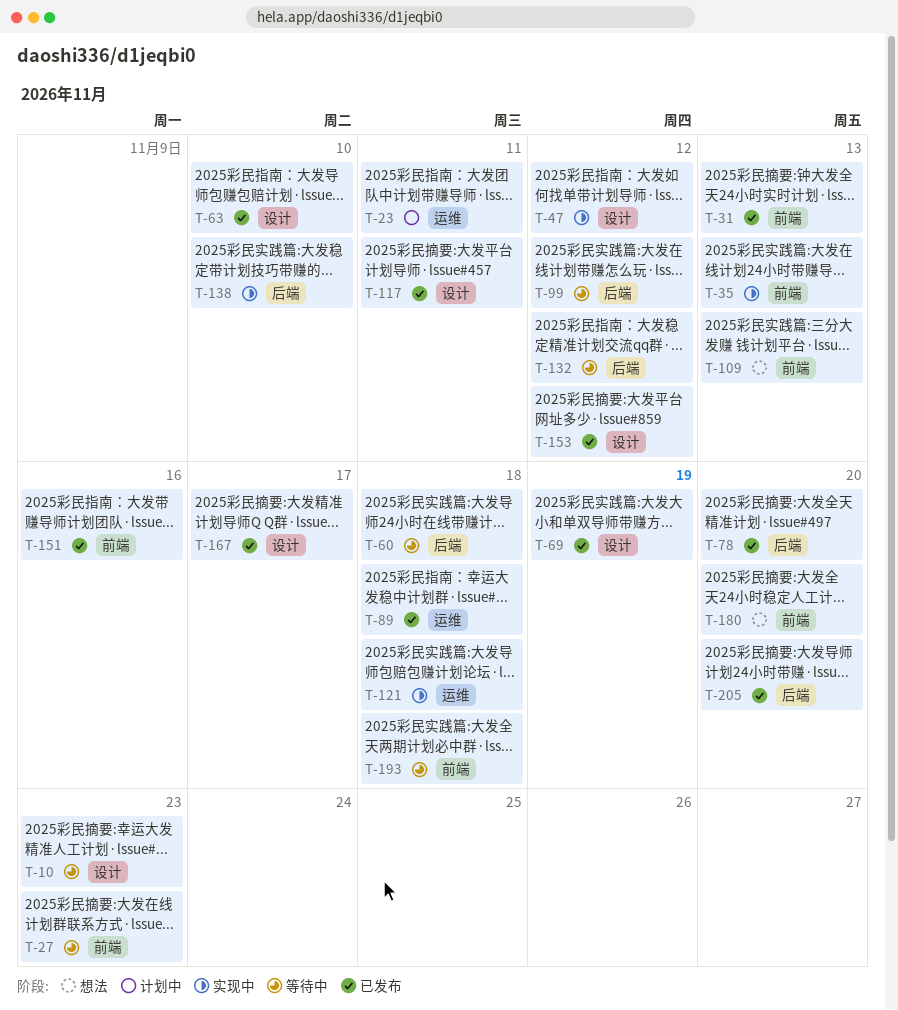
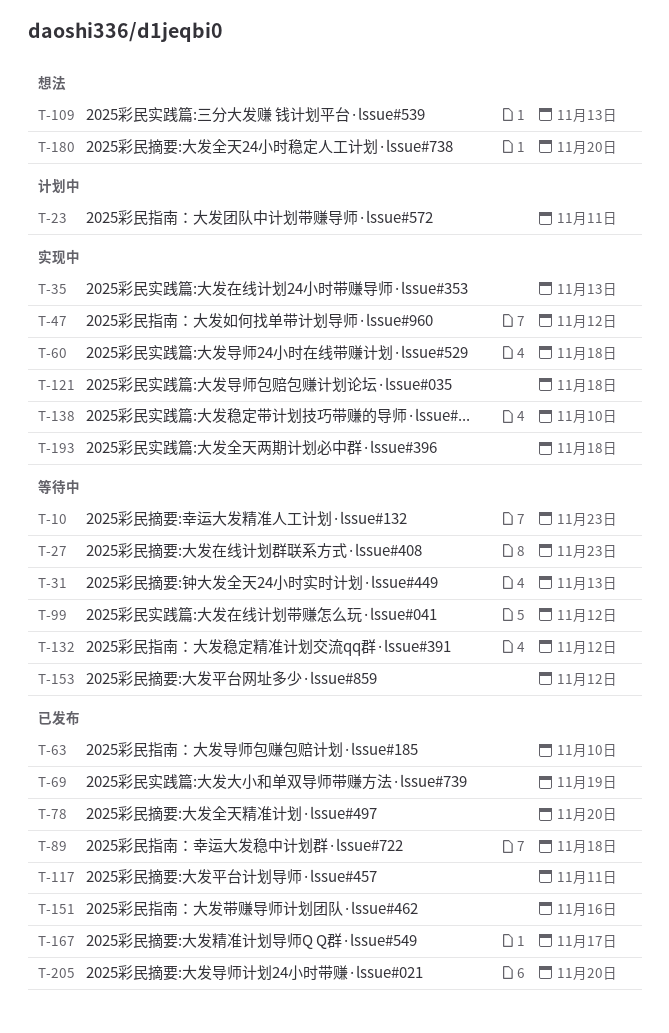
T-31, status: 已发布 -> 等待中
T-60, status: 等待中 -> 实现中
T-153, status: 已发布 -> 等待中
T-193, status: 等待中 -> 实现中

